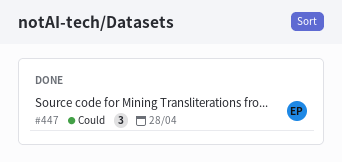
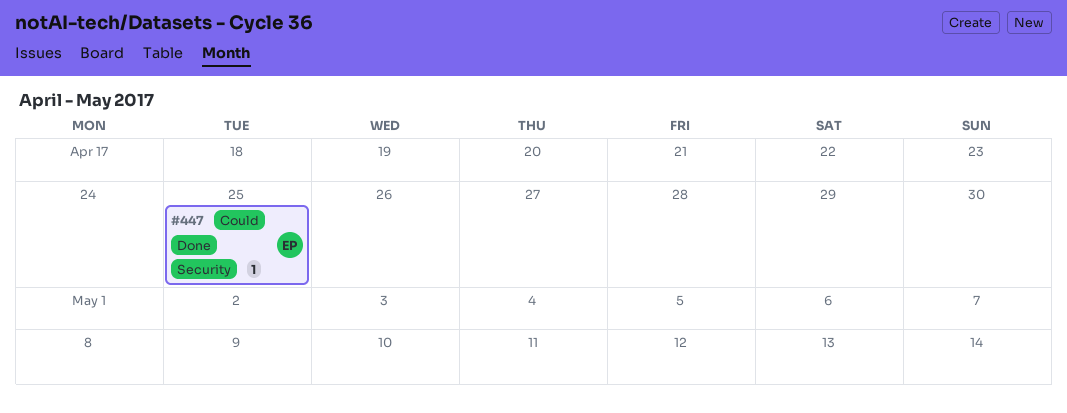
#447, estimate: 3 -> 1
#447, due: Apr 28 -> Apr 25

